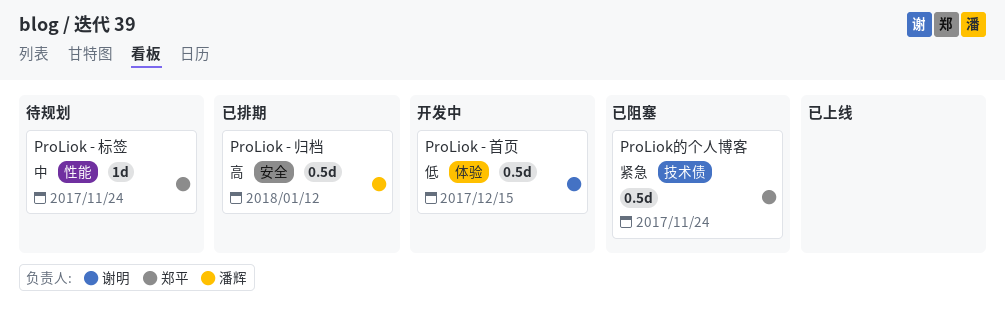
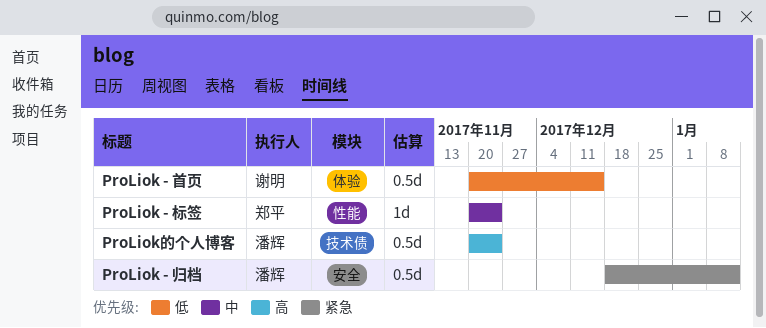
ProLiok - 归档, priority: 高 -> 紧急
ProLiok的个人博客, owner: 郑平 -> 潘辉
ProLiok的个人博客, priority: 紧急 -> 高

